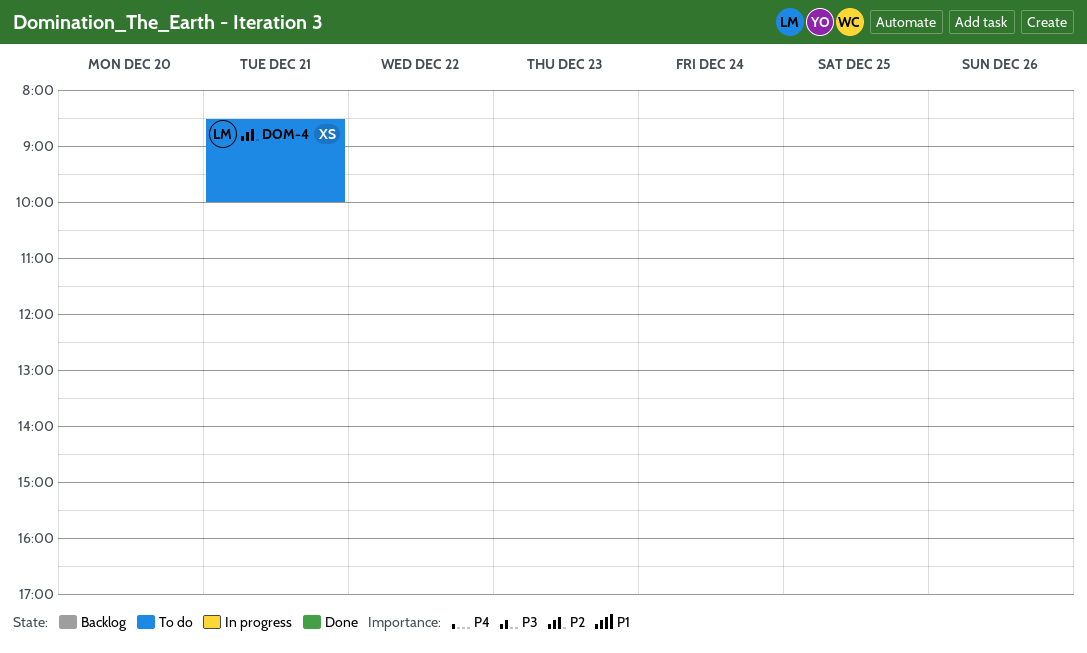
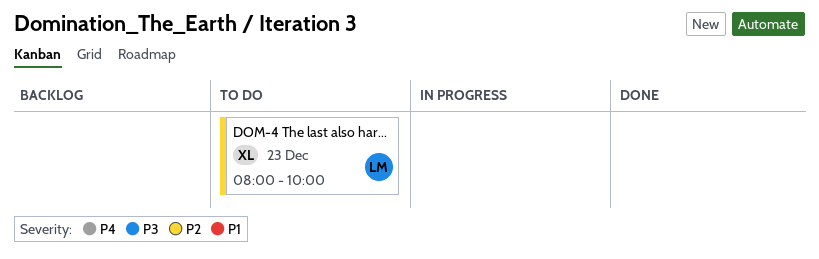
DOM-4, estimate: XS -> XL
DOM-4, day: Dec 21 -> Dec 23
DOM-4, begins: 08:30 -> 08:00

